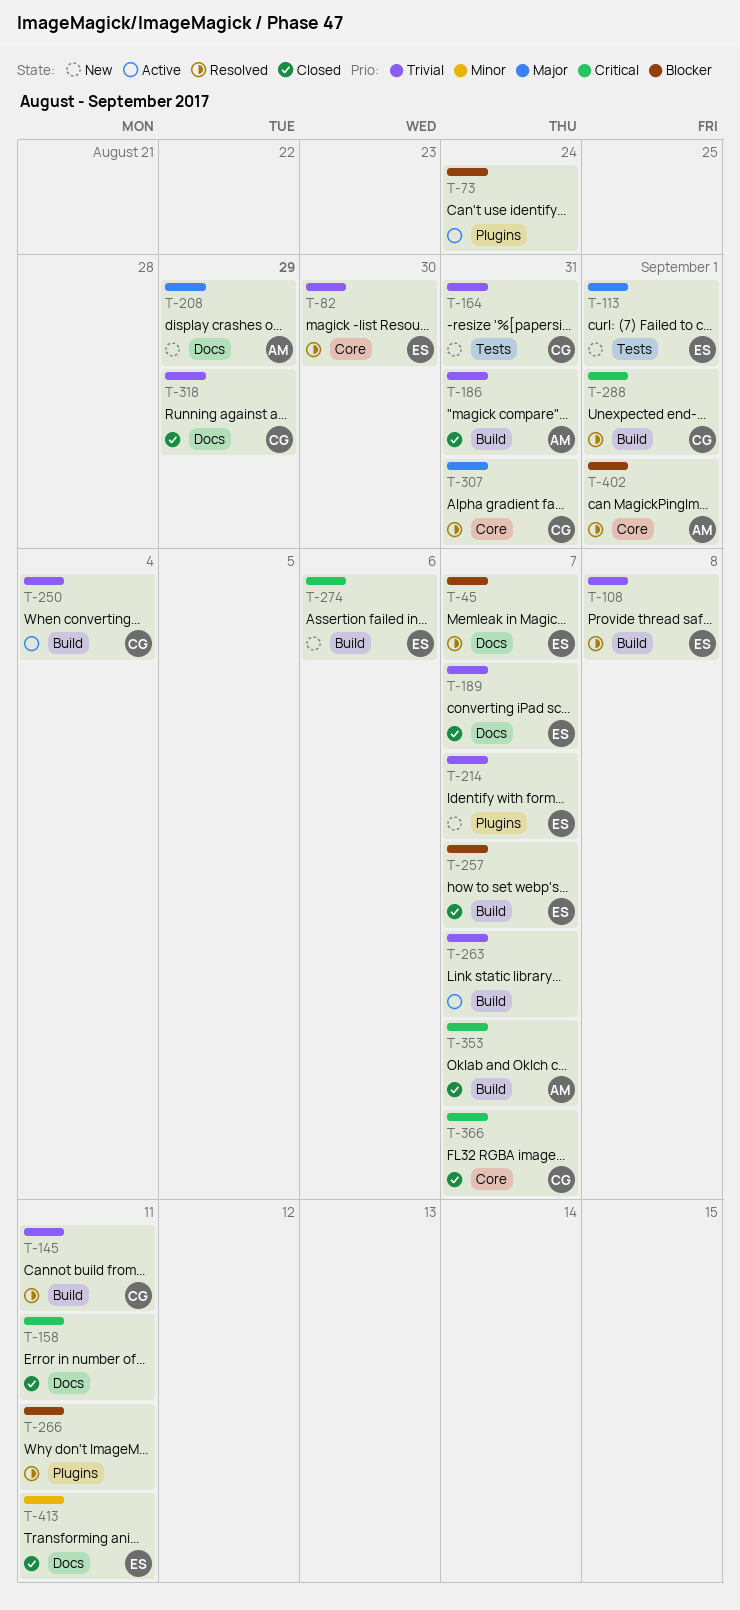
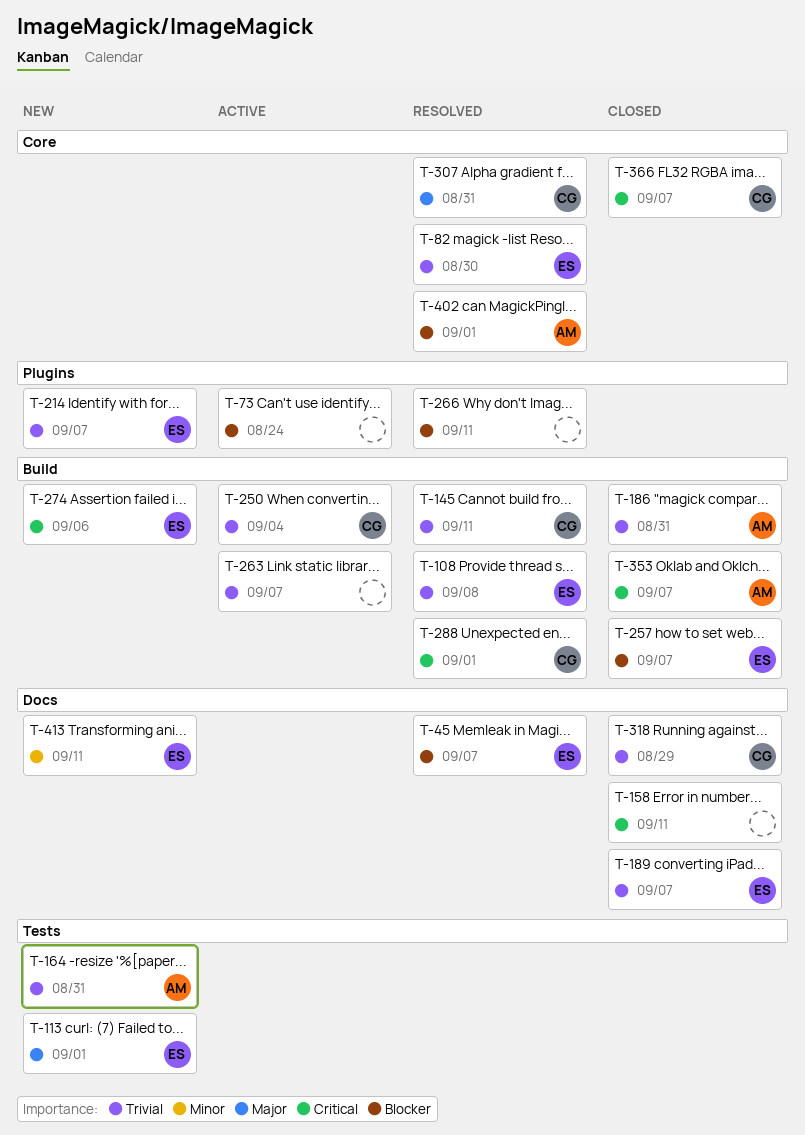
T-164, owner: CG -> AM
T-208: present -> none
T-413, status: Closed -> New

